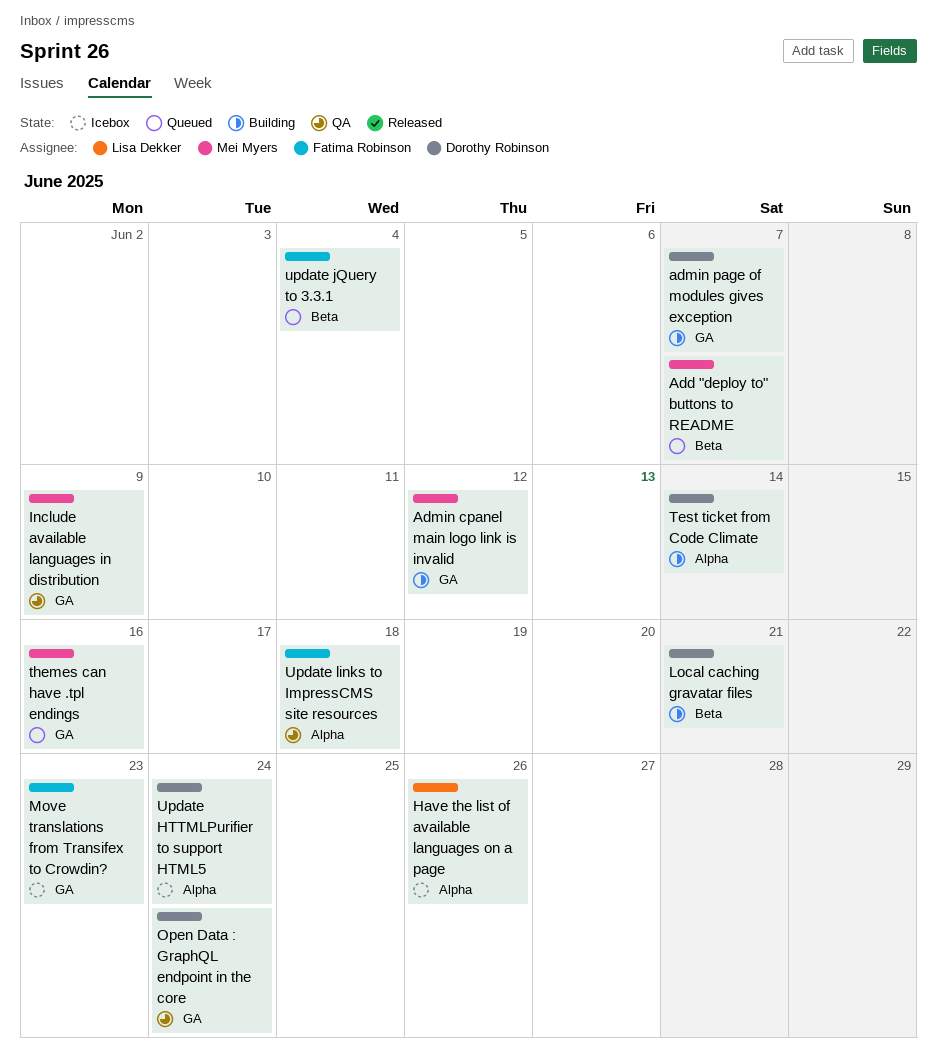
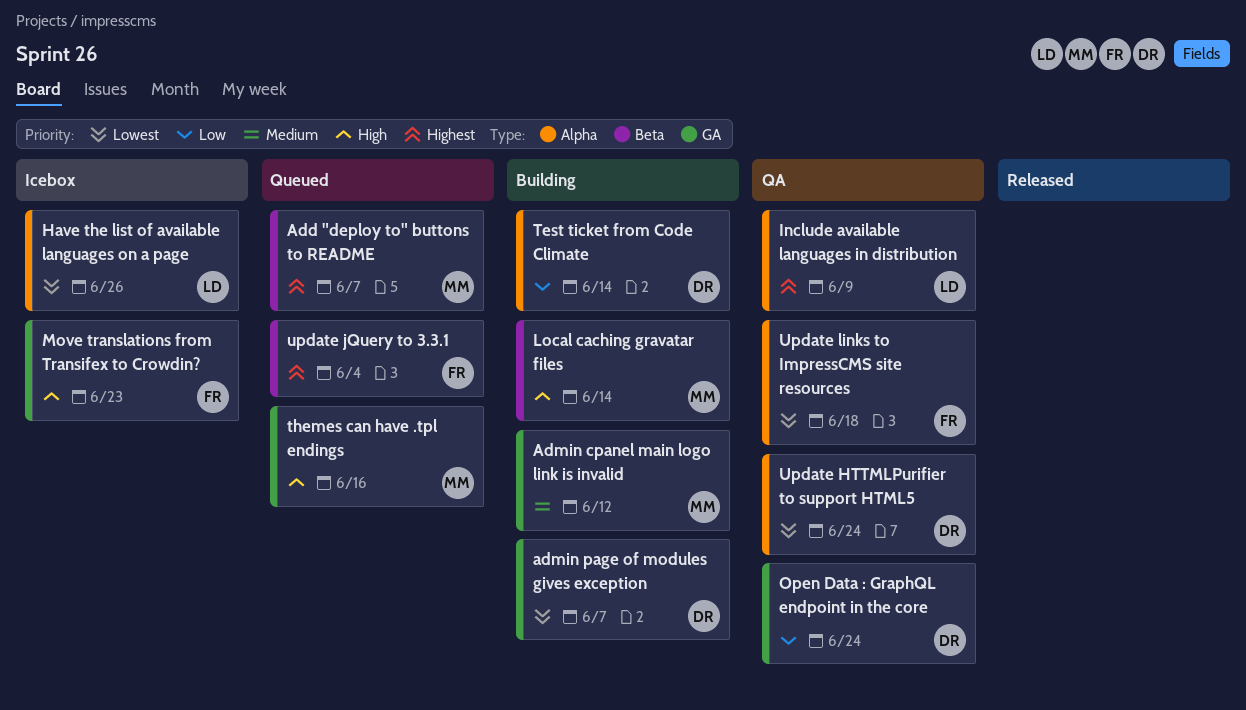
Include available languages in distribution, owner: Mei Myers -> Lisa Dekker
Include available languages in distribution, label: GA -> Alpha
Local caching gravatar files, owner: Dorothy Robinson -> Mei Myers
Local caching gravatar files, due: Jun 21 -> Jun 14
Update HTTMLPurifier to support HTML5, status: Icebox -> QA

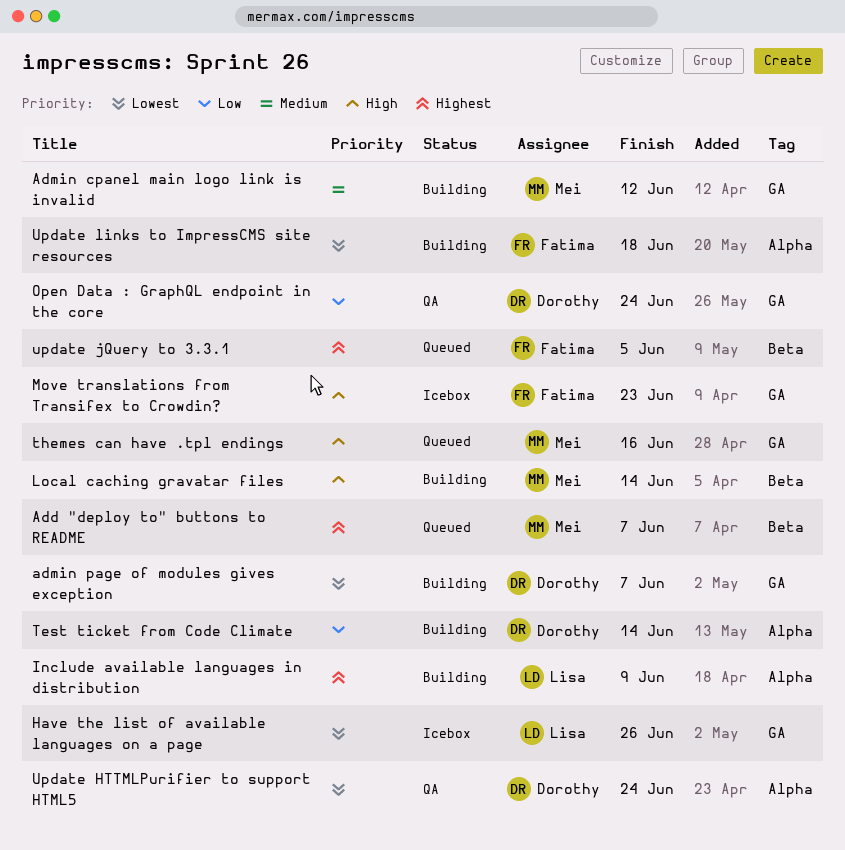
Have the list of available languages on a page, label: Alpha -> GA
Include available languages in distribution, status: QA -> Building
update jQuery to 3.3.1, due: Jun 4 -> Jun 5
Update links to ImpressCMS site resources, status: QA -> Building

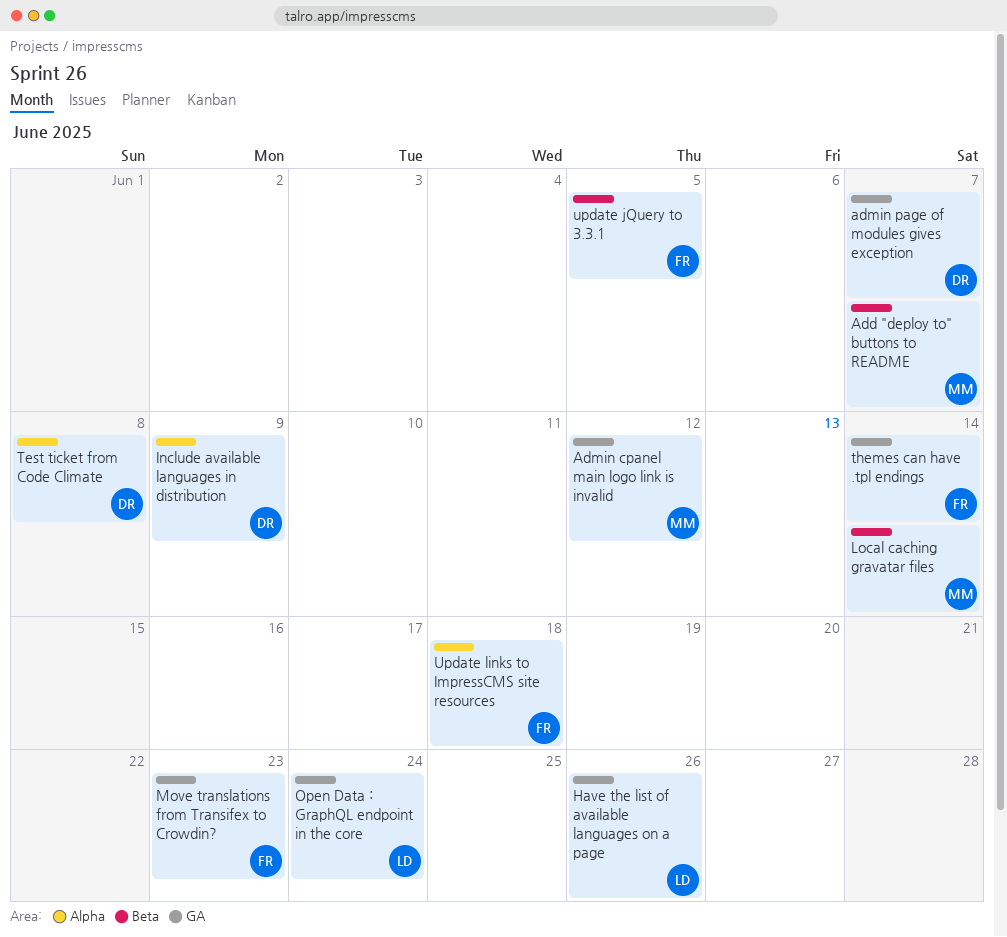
Include available languages in distribution, owner: Lisa -> Dorothy
Open Data : GraphQL endpoint in the core, owner: Dorothy -> Lisa
Test ticket from Code Climate, due: Jun 14 -> Jun 8
themes can have .tpl endings, owner: Mei -> Fatima
themes can have .tpl endings, due: Jun 16 -> Jun 14
Update HTTMLPurifier to support HTML5: present -> none

